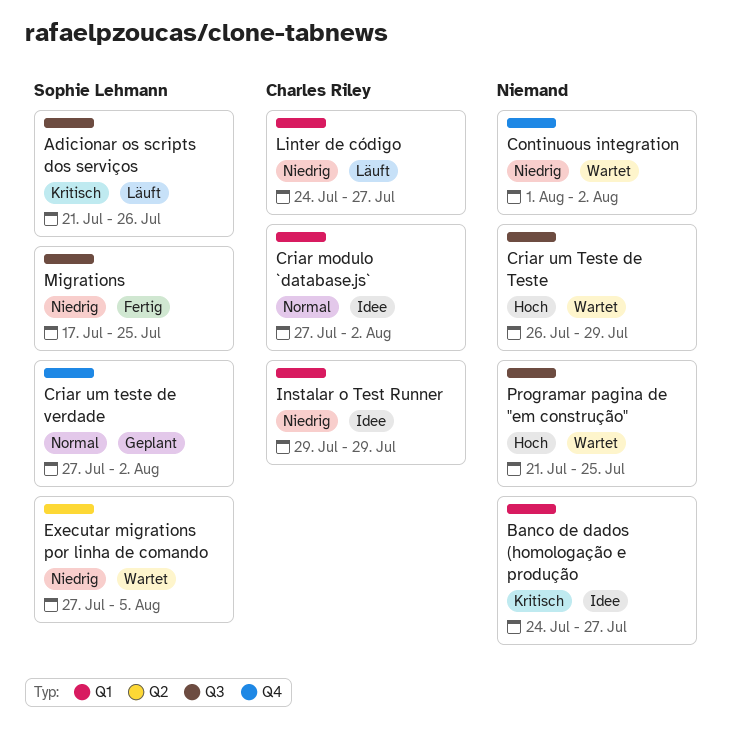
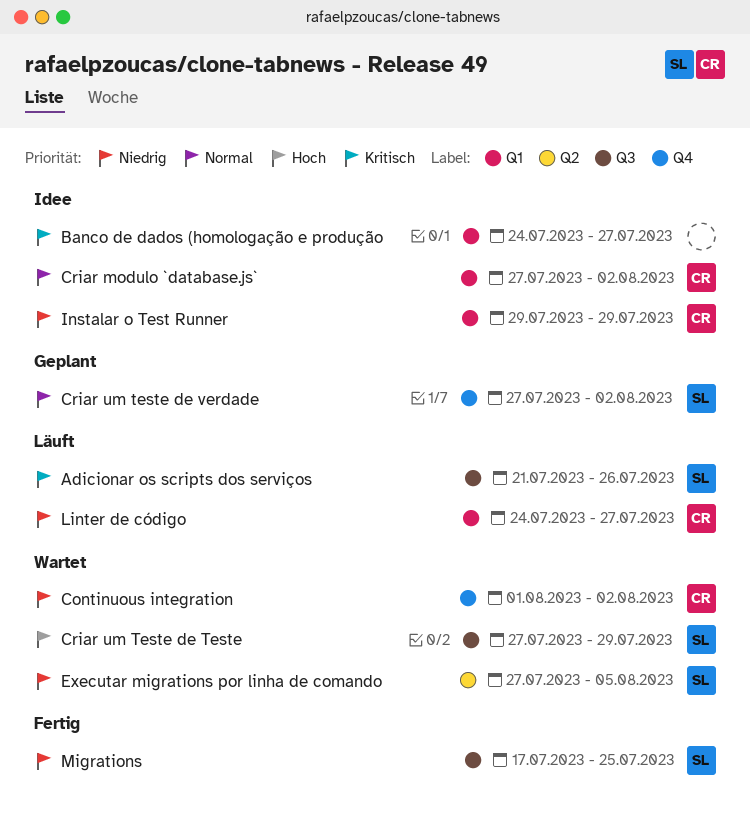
Continuous integration, owner: none -> Charles Riley
Criar um Teste de Teste, owner: none -> Sophie Lehmann
Criar um Teste de Teste, start: Jul 26 -> Jul 27
Programar pagina de "em construção": present -> none

